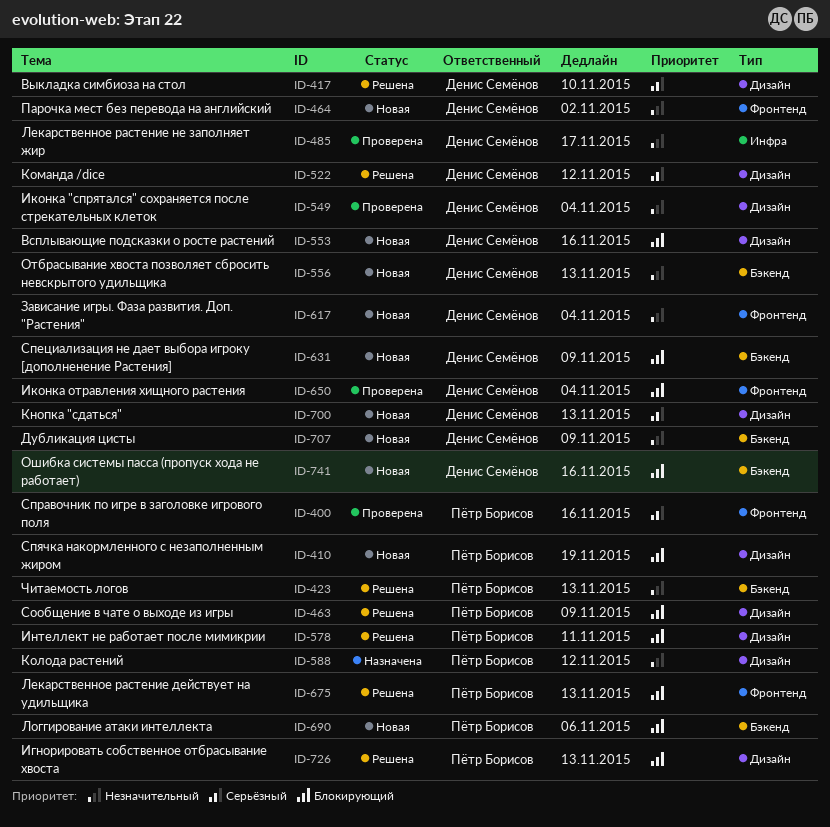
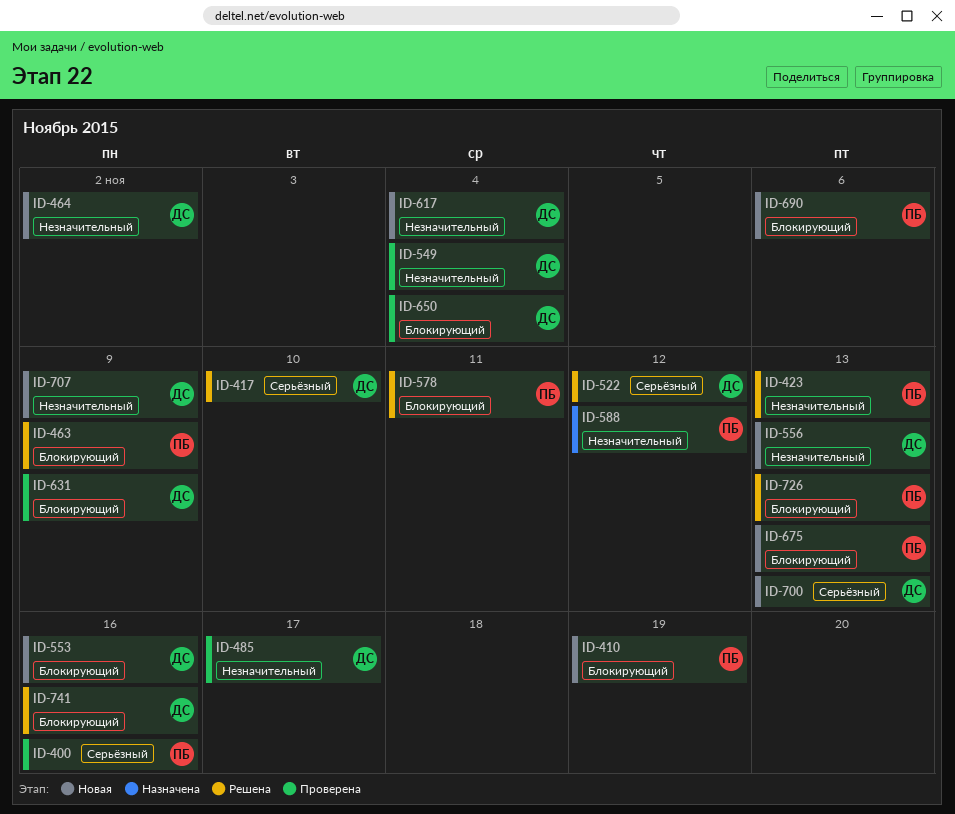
ID-631, status: Новая -> Проверена
ID-675, status: Решена -> Новая
ID-741, status: Новая -> Решена

